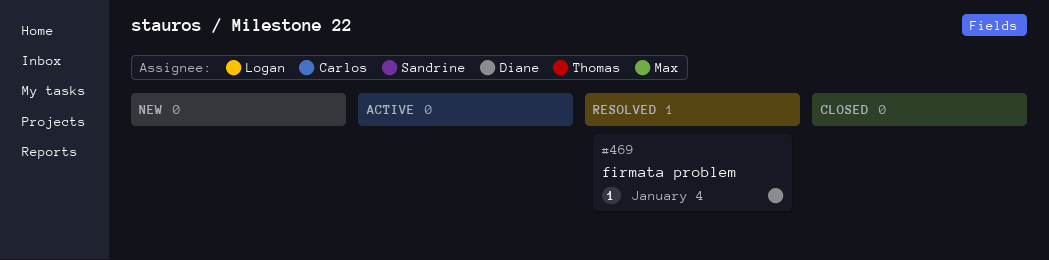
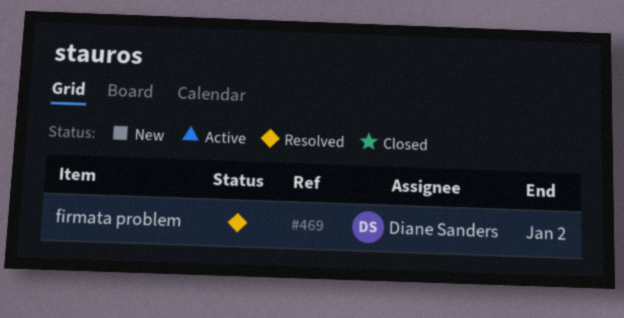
#469, due: Jan 4 -> Jan 2

